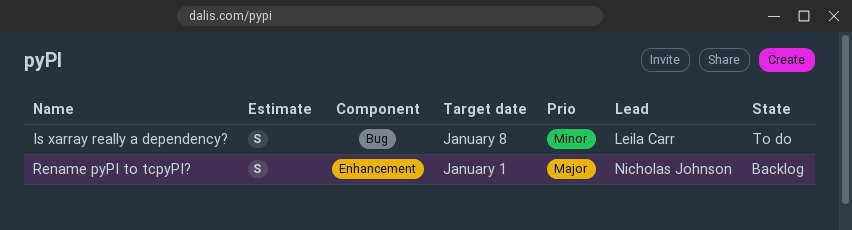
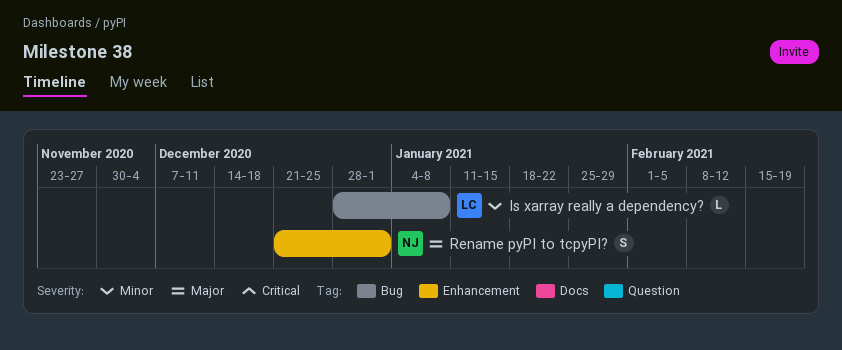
Is xarray really a dependency?, estimate: S -> L

